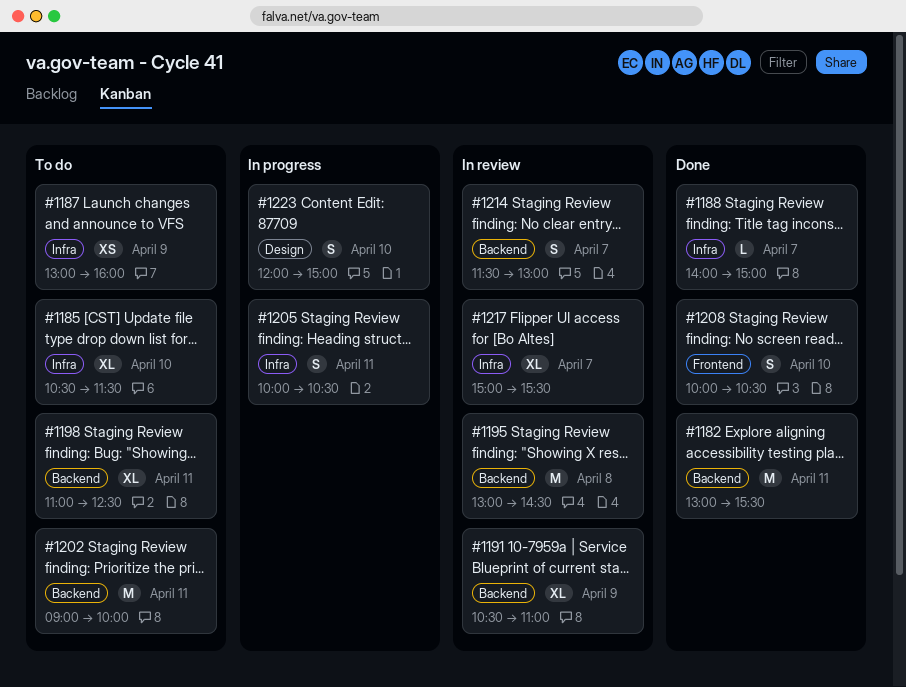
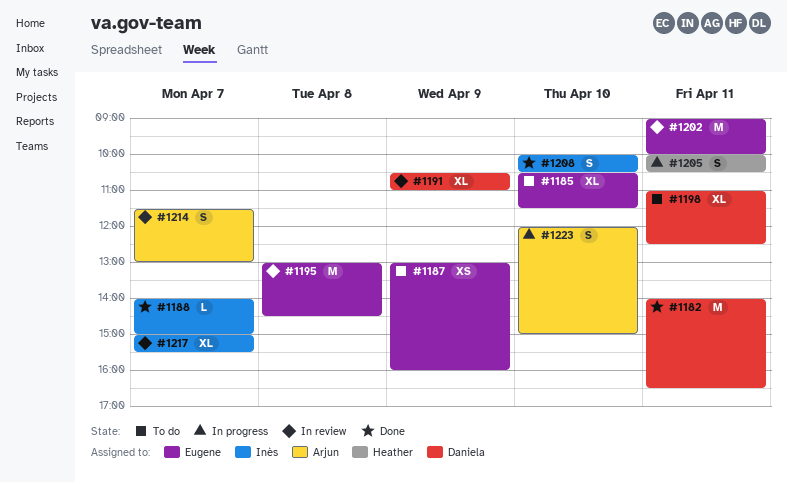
#1182, begins: 13:00 -> 14:00
#1182, ends: 15:30 -> 16:30
#1202, status: To do -> In review

